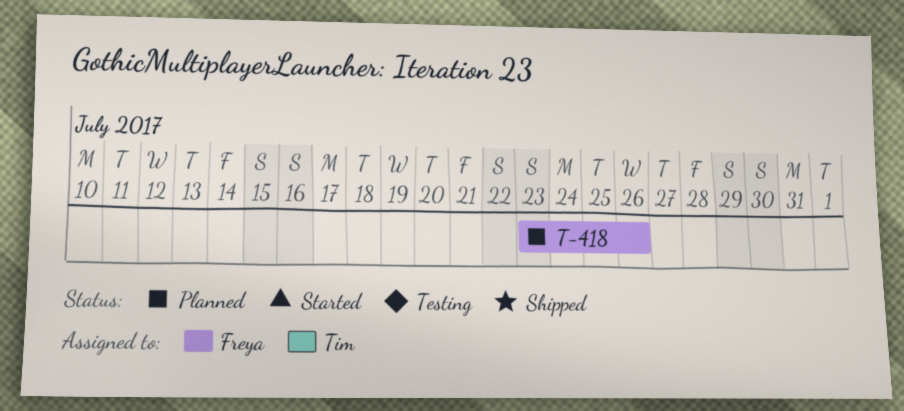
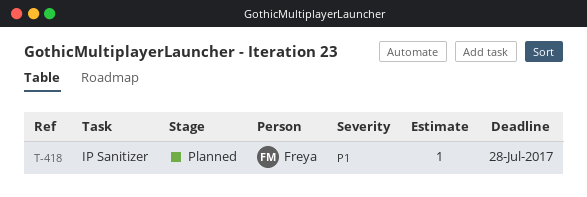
T-418, due: Jul 26 -> Jul 28

